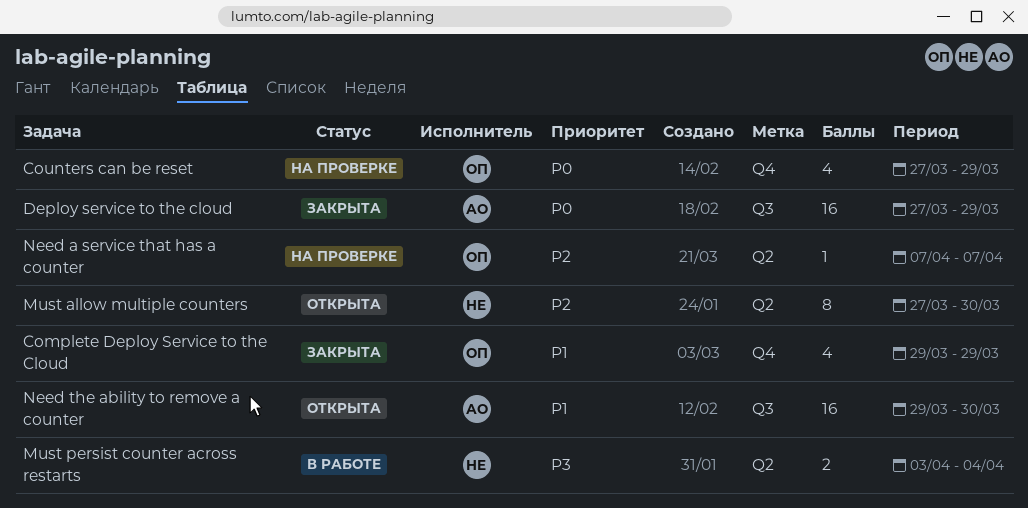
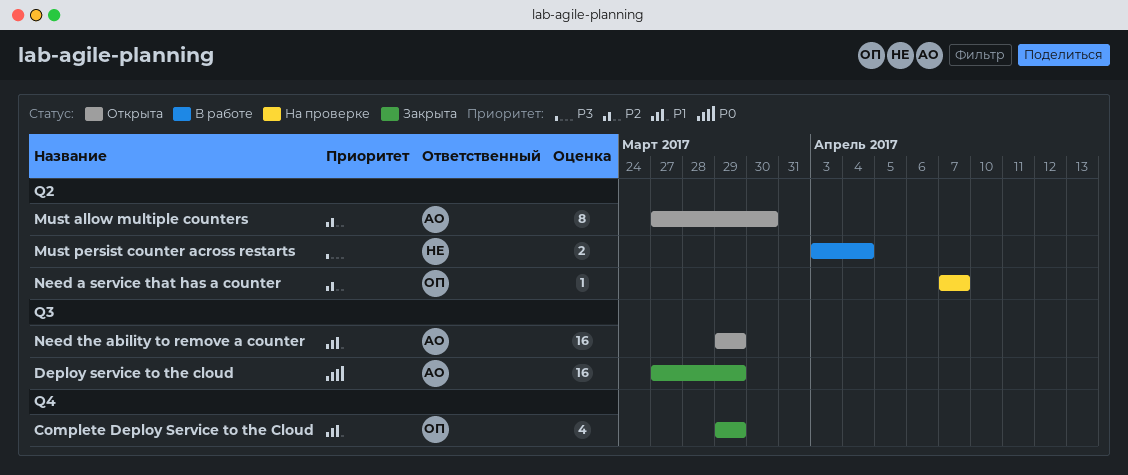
Counters can be reset: present -> none
Must allow multiple counters, owner: НЕ -> АО
Need the ability to remove a counter, due: Mar 30 -> Mar 29

